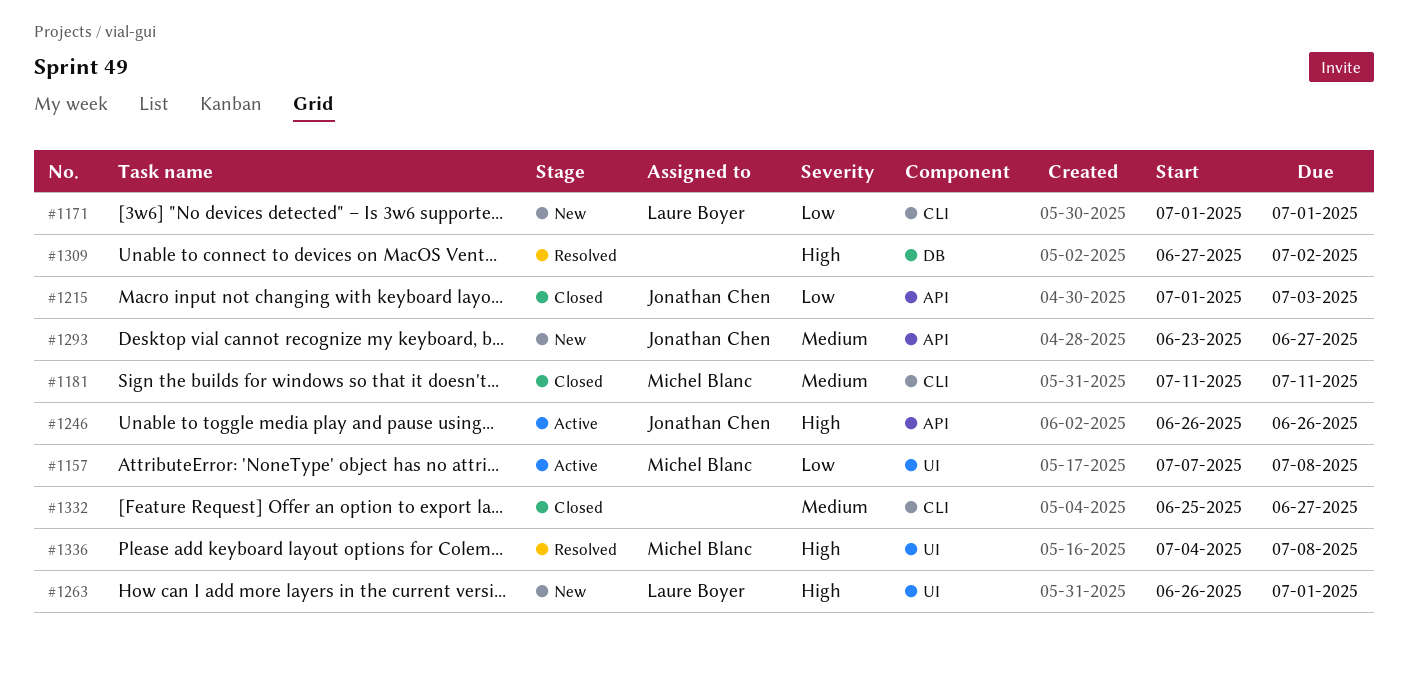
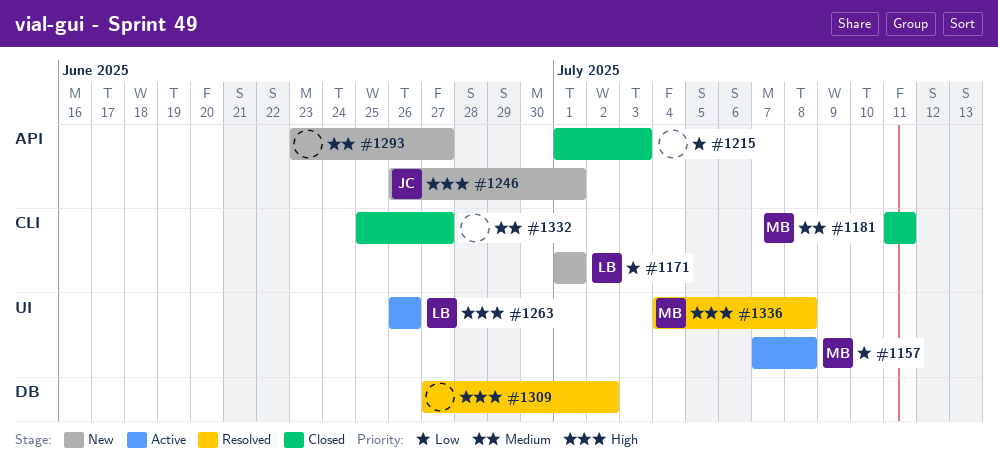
#1215, owner: Jonathan Chen -> none
#1246, status: Active -> New
#1246, due: Jun 26 -> Jul 1
#1263, status: New -> Active
#1263, due: Jul 1 -> Jun 26
#1293, owner: Jonathan Chen -> none

